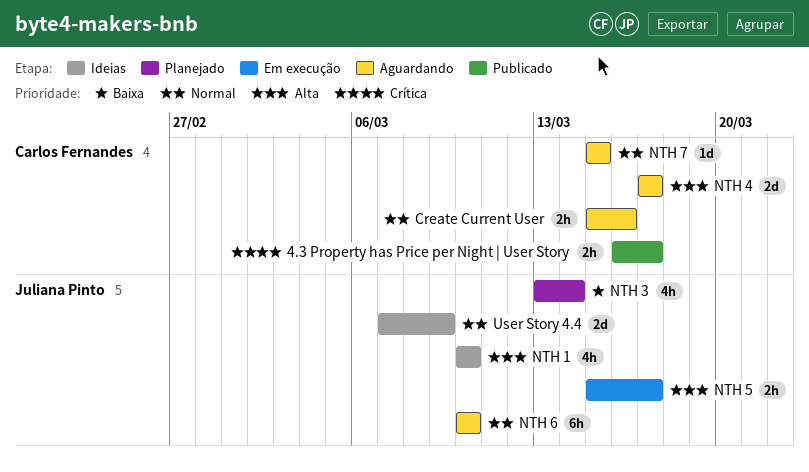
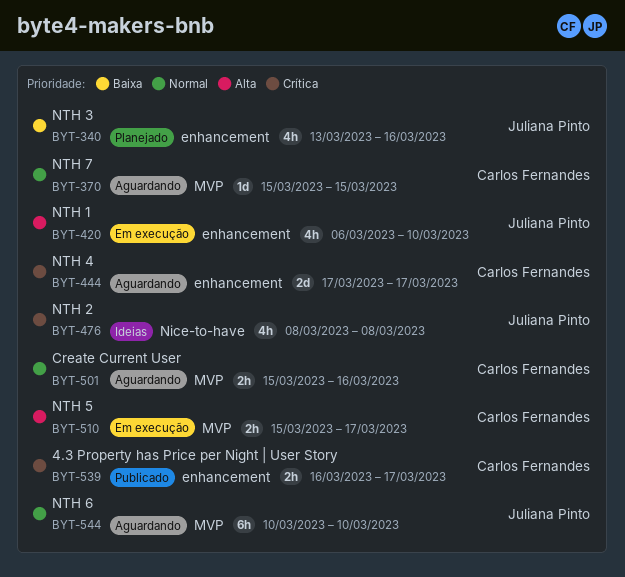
NTH 1, status: Ideias -> Em execução
NTH 1, start: Mar 10 -> Mar 6
NTH 2: none -> present
NTH 3, due: Mar 14 -> Mar 16
NTH 4, priority: Alta -> Crítica
NTH 5, owner: Juliana Pinto -> Carlos Fernandes
User Story 4.4: present -> none

